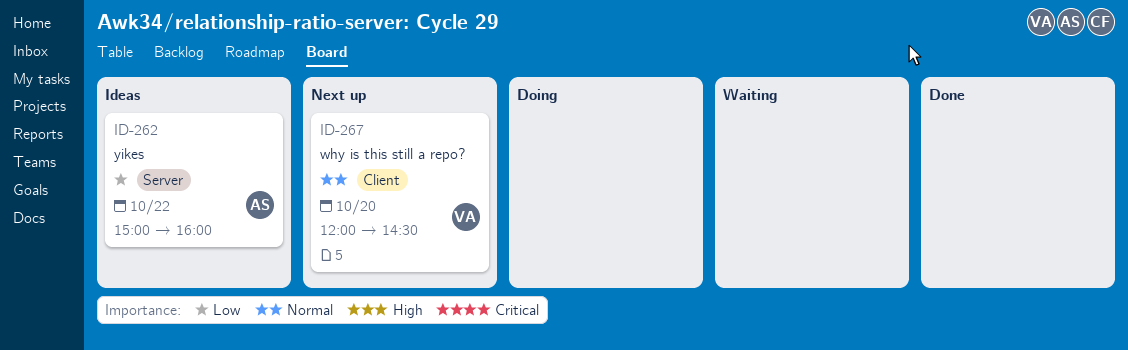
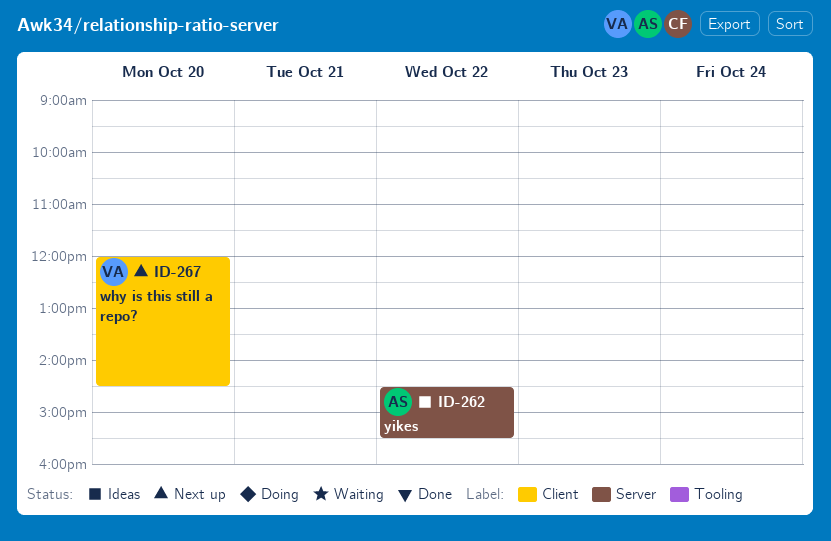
ID-262, begins: 15:00 -> 14:30
ID-262, ends: 16:00 -> 15:30

